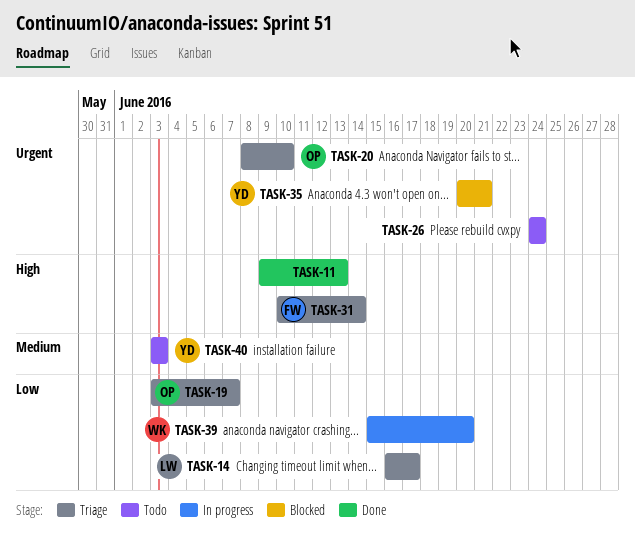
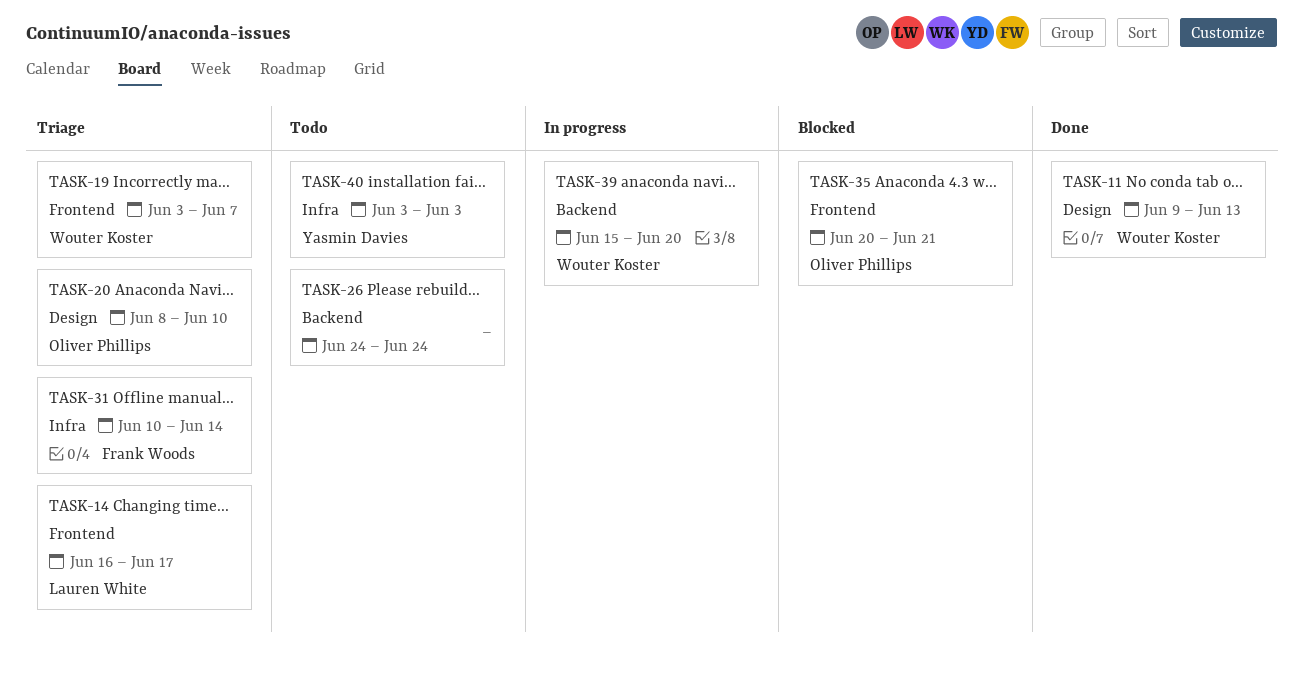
TASK-11, owner: none -> Wouter Koster
TASK-19, owner: Oliver Phillips -> Wouter Koster
TASK-35, owner: Yasmin Davies -> Oliver Phillips

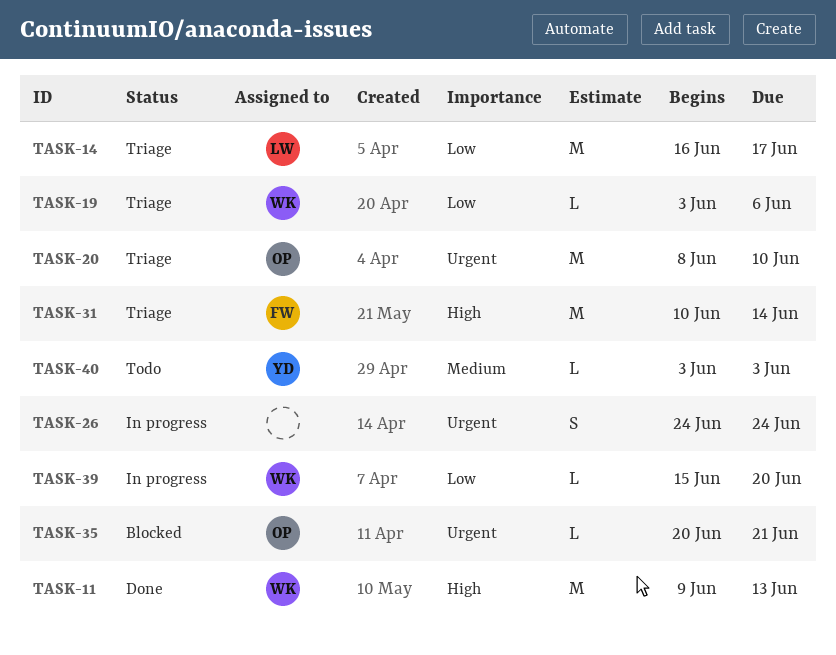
TASK-19, due: Jun 7 -> Jun 6
TASK-26, status: Todo -> In progress

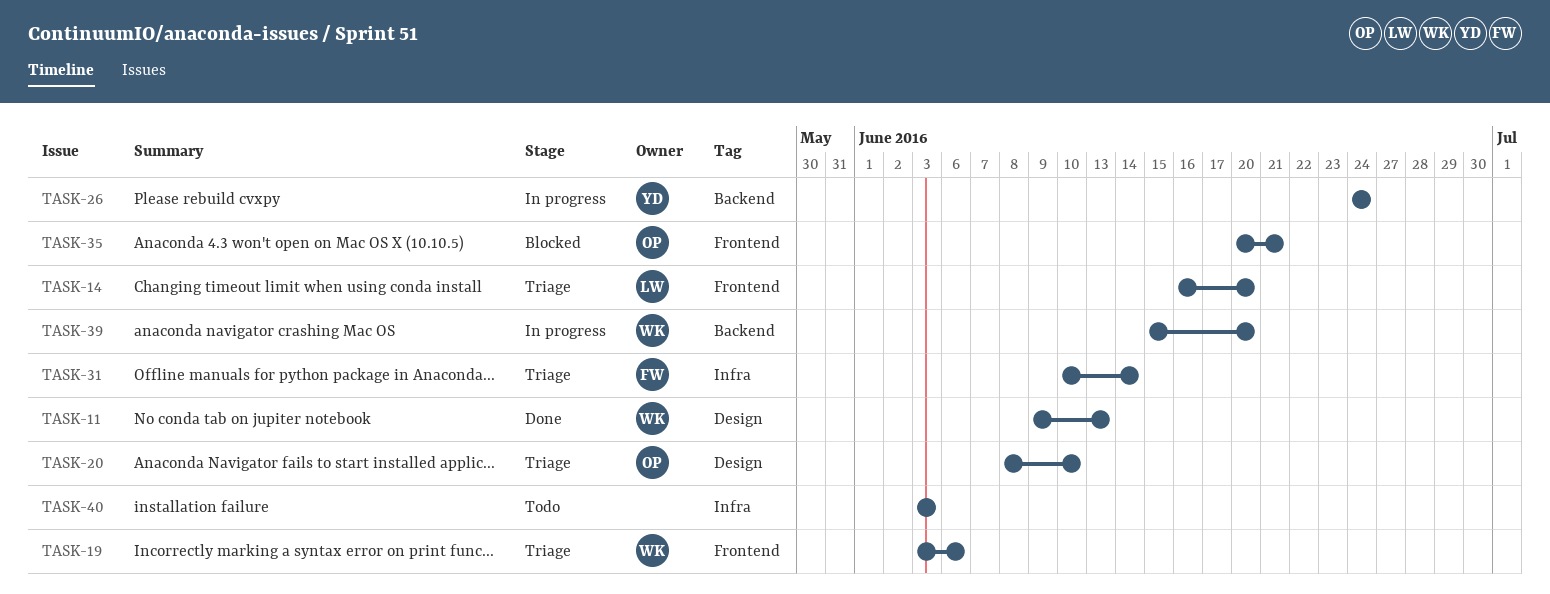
TASK-14, due: Jun 17 -> Jun 20
TASK-26, owner: none -> YD
TASK-40, owner: YD -> none

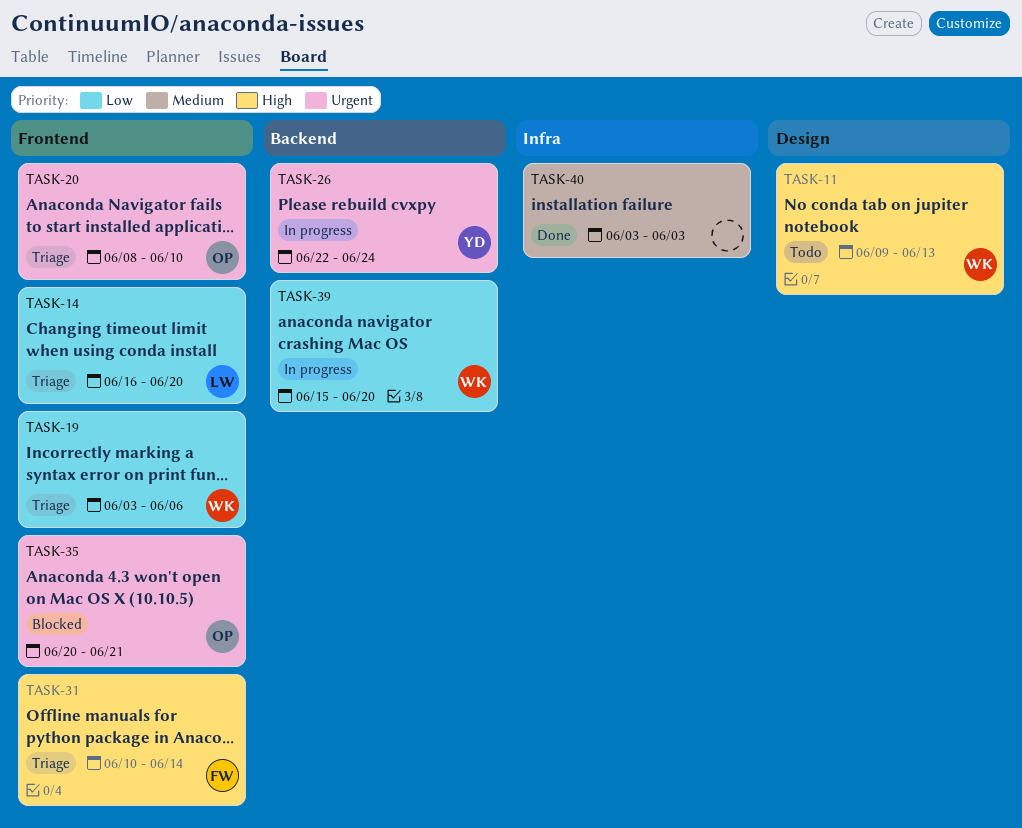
TASK-11, status: Done -> Todo
TASK-20, label: Design -> Frontend
TASK-26, start: Jun 24 -> Jun 22
TASK-31, label: Infra -> Frontend
TASK-40, status: Todo -> Done

